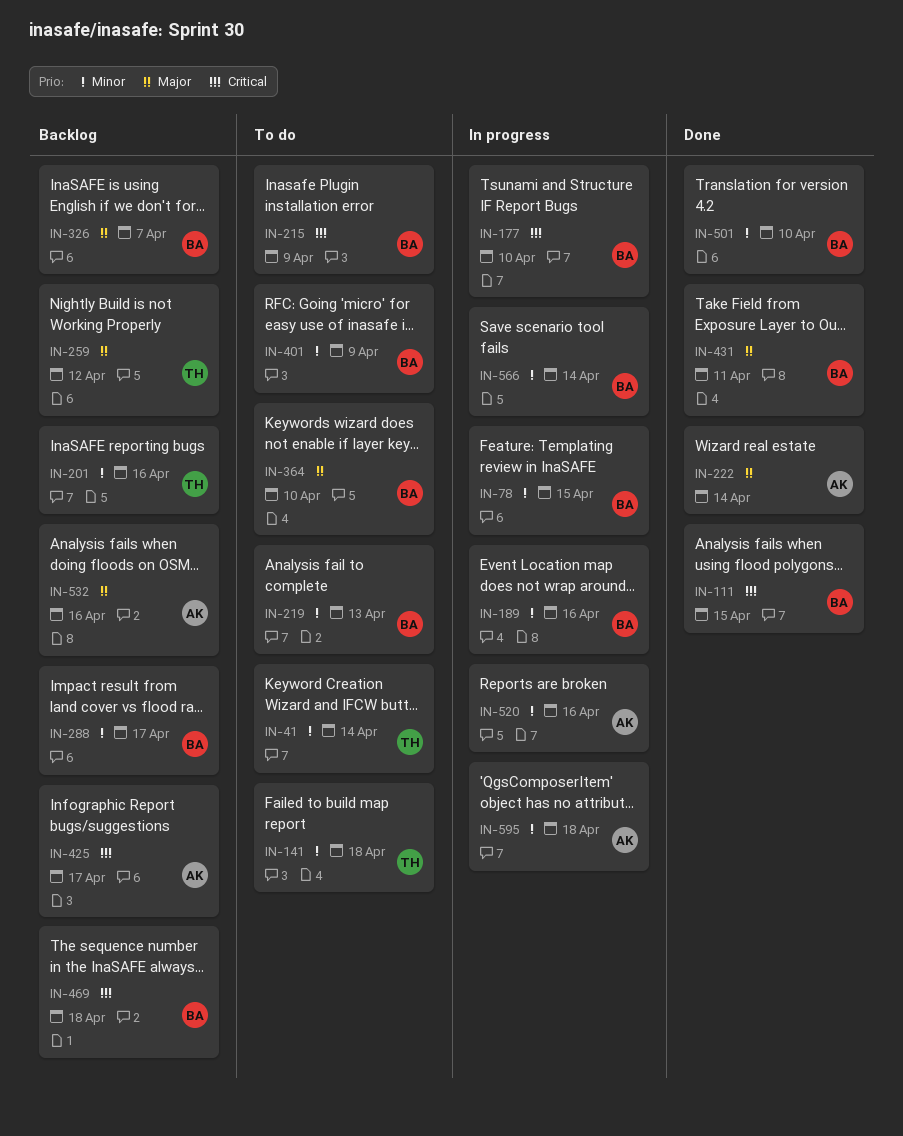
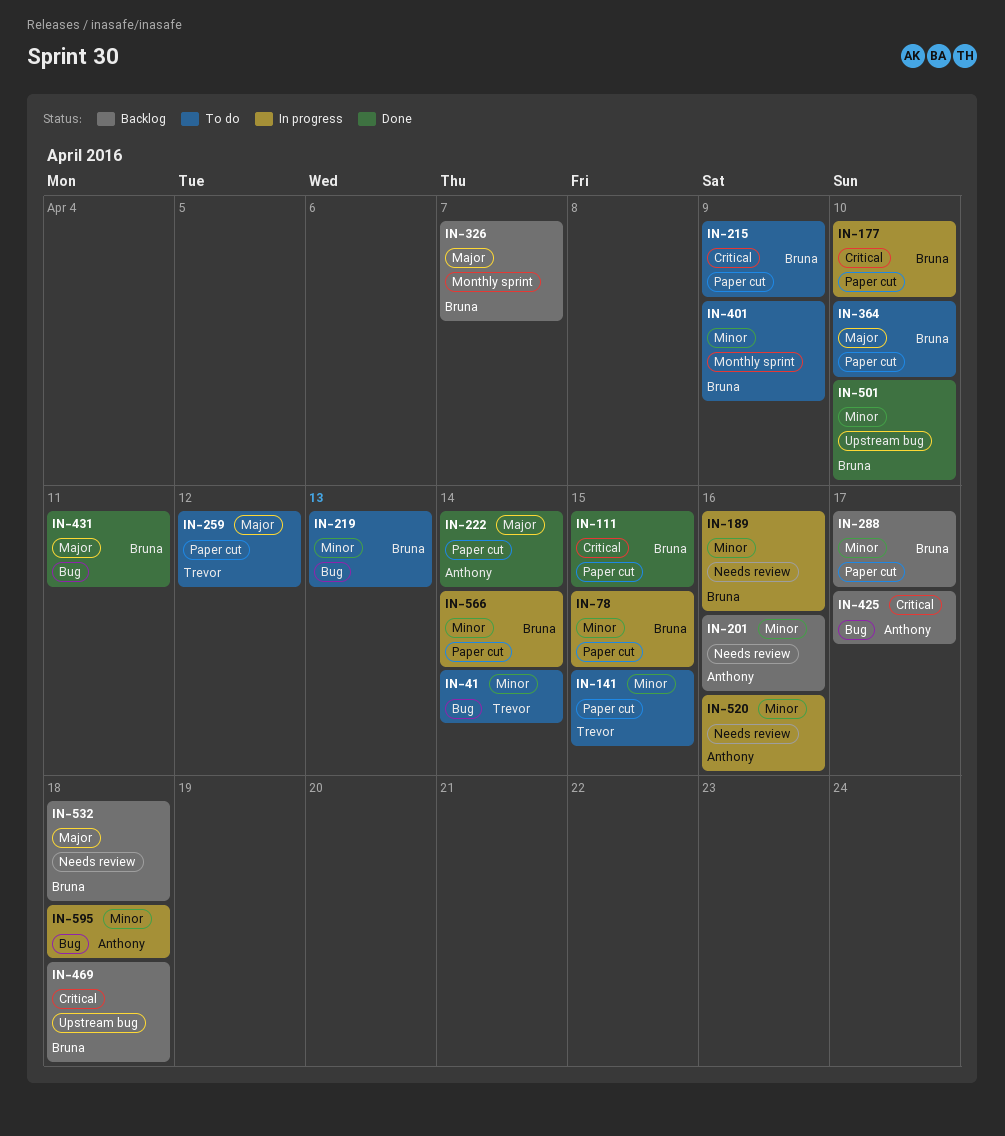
IN-141, due: Apr 18 -> Apr 15
IN-201, owner: Trevor -> Anthony
IN-259, status: Backlog -> To do
IN-532, owner: Anthony -> Bruna
IN-532, due: Apr 16 -> Apr 18

